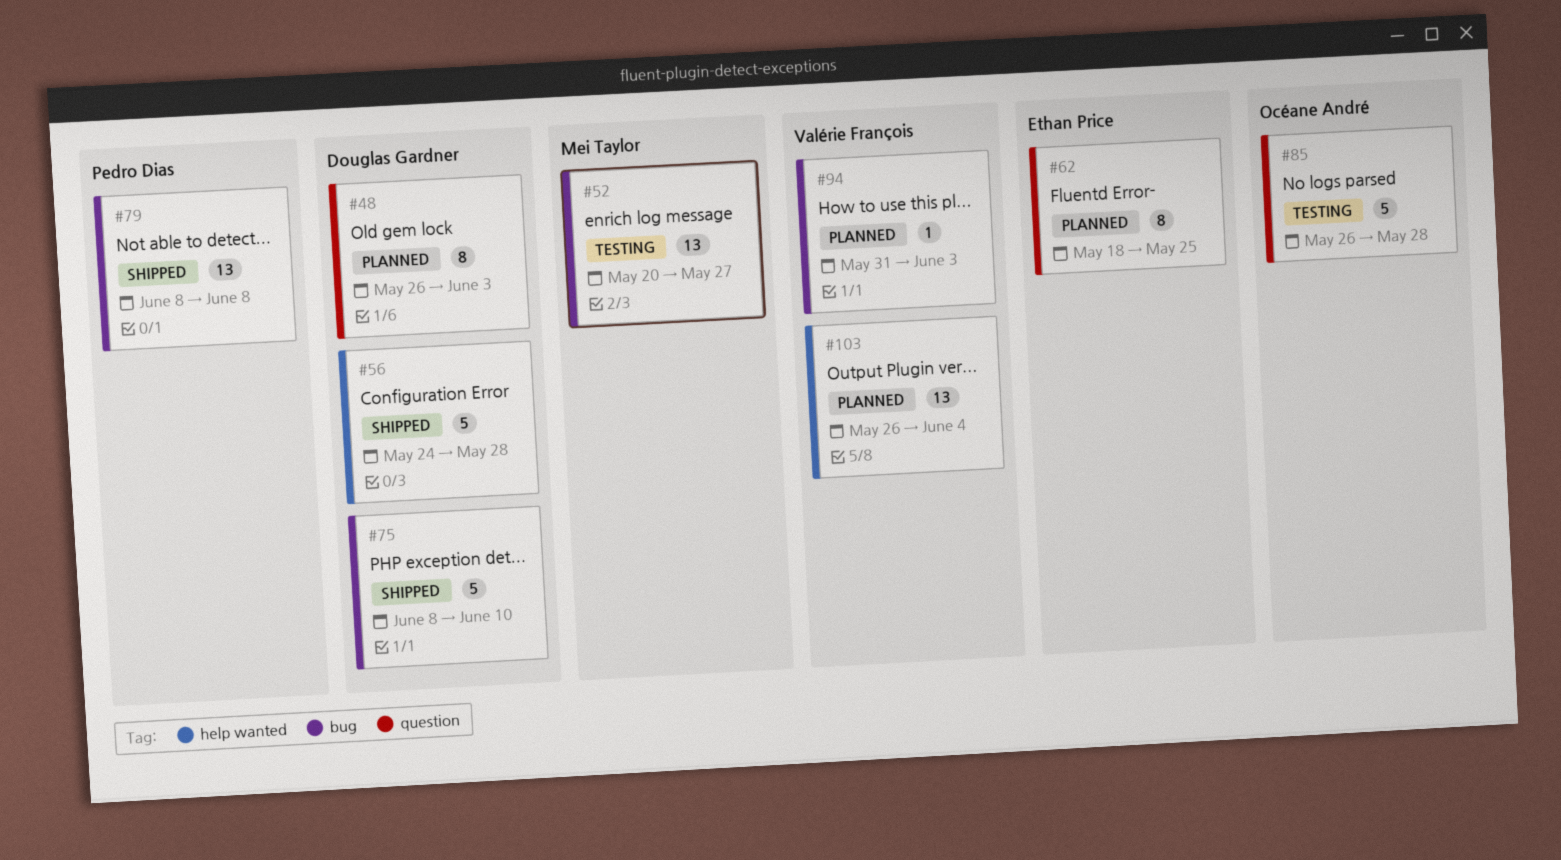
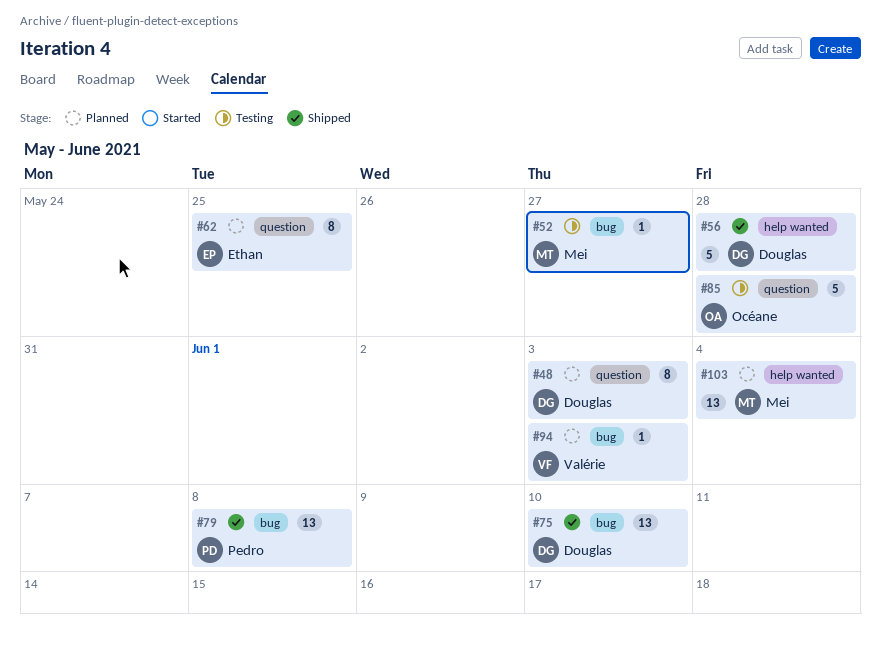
#52, estimate: 13 -> 1
#75, estimate: 5 -> 13
#103, owner: Valérie François -> Mei Taylor

